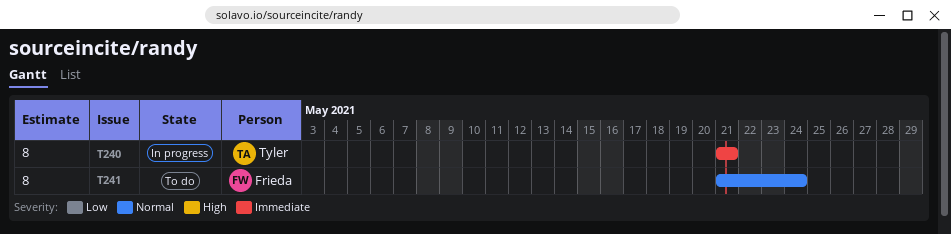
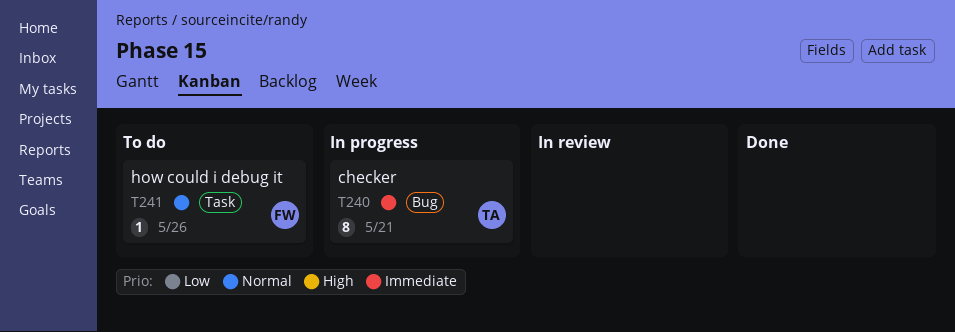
T241, estimate: 8 -> 1
T241, due: May 24 -> May 26

